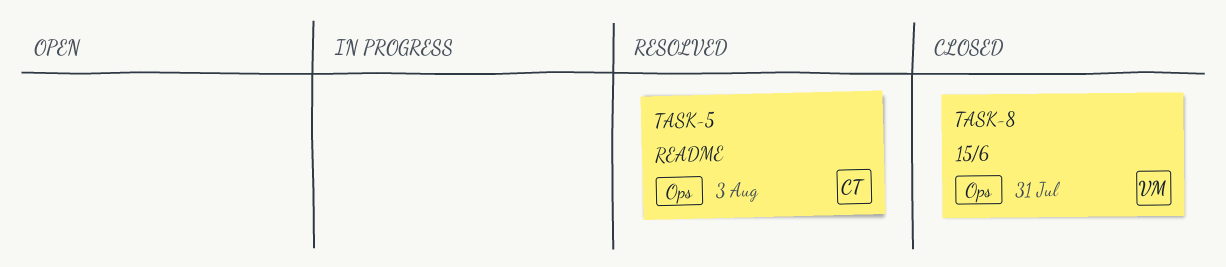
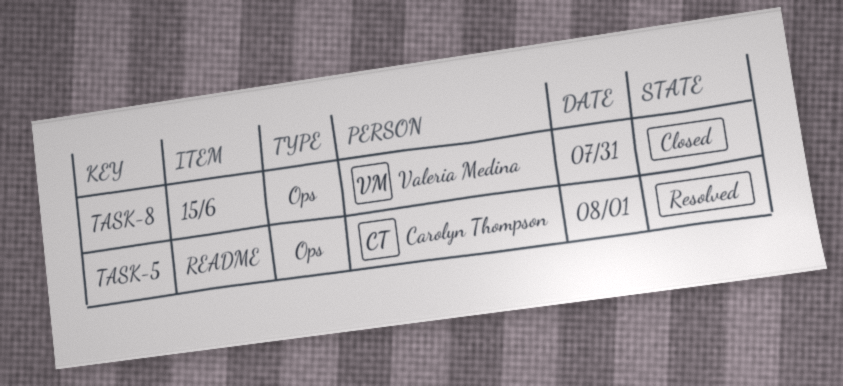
TASK-5, day: Aug 3 -> Aug 1

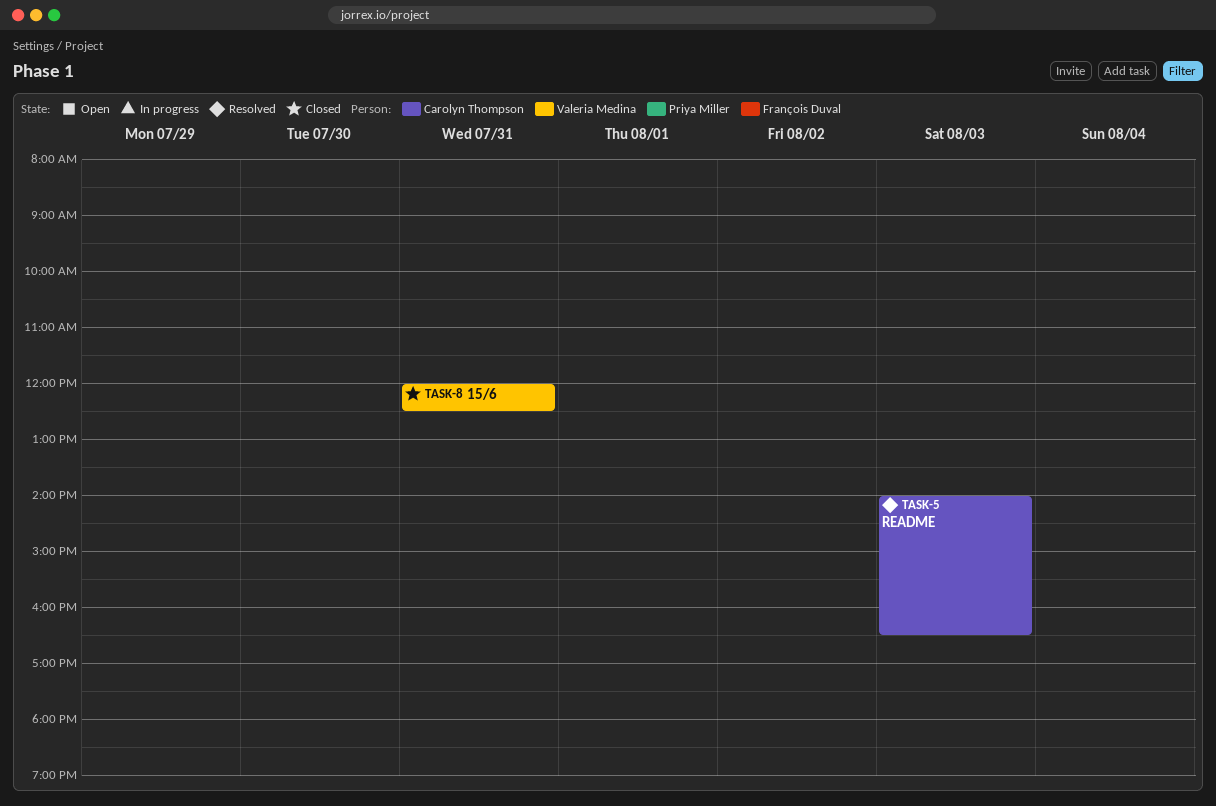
TASK-5, day: Aug 1 -> Aug 3

